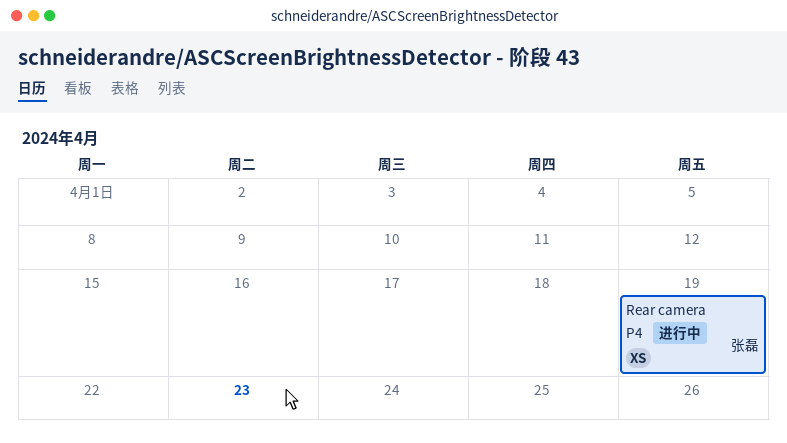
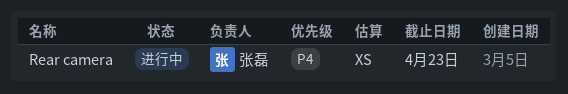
Rear camera, due: Apr 19 -> Apr 23

